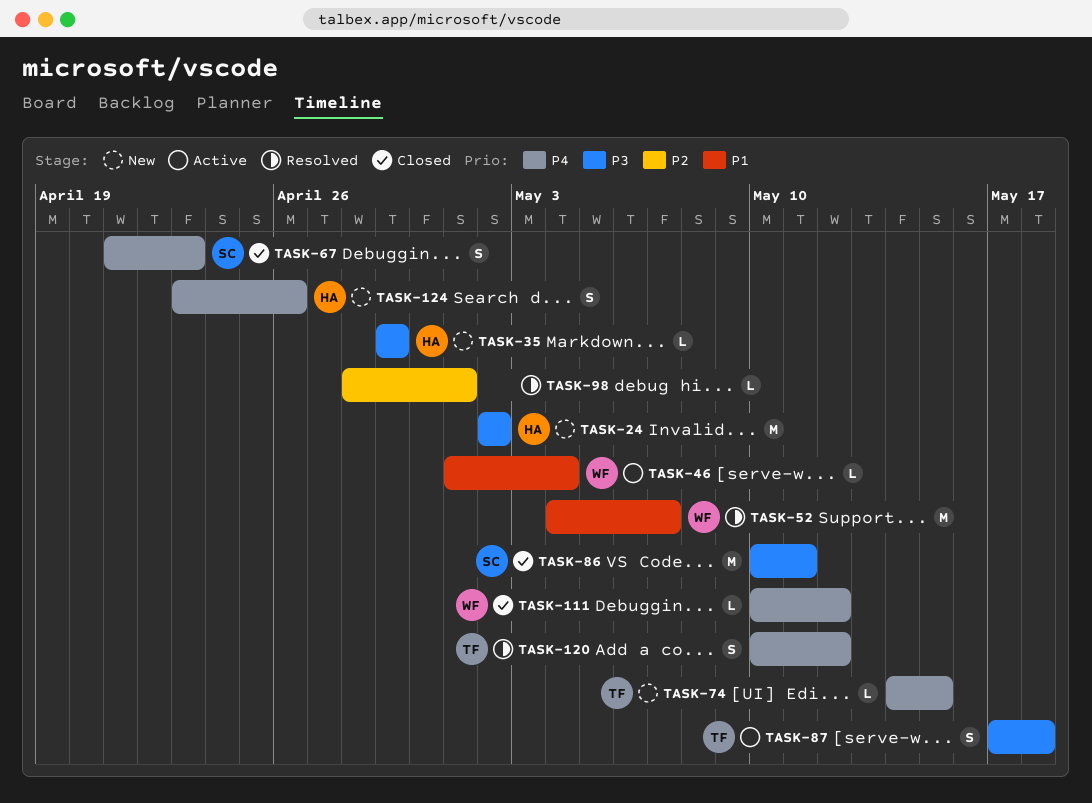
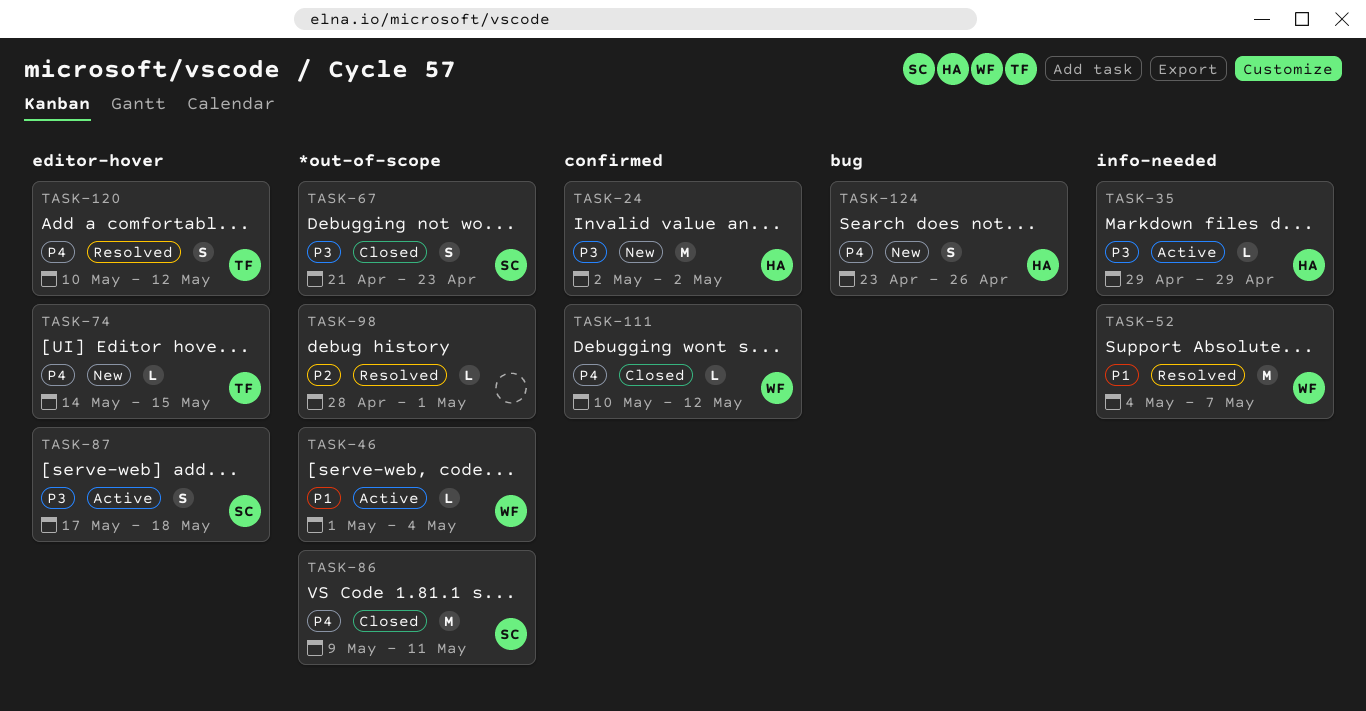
TASK-35, status: New -> Active
TASK-67, priority: P4 -> P3
TASK-86, priority: P3 -> P4
TASK-86, start: May 10 -> May 9
TASK-87, owner: TF -> SC

